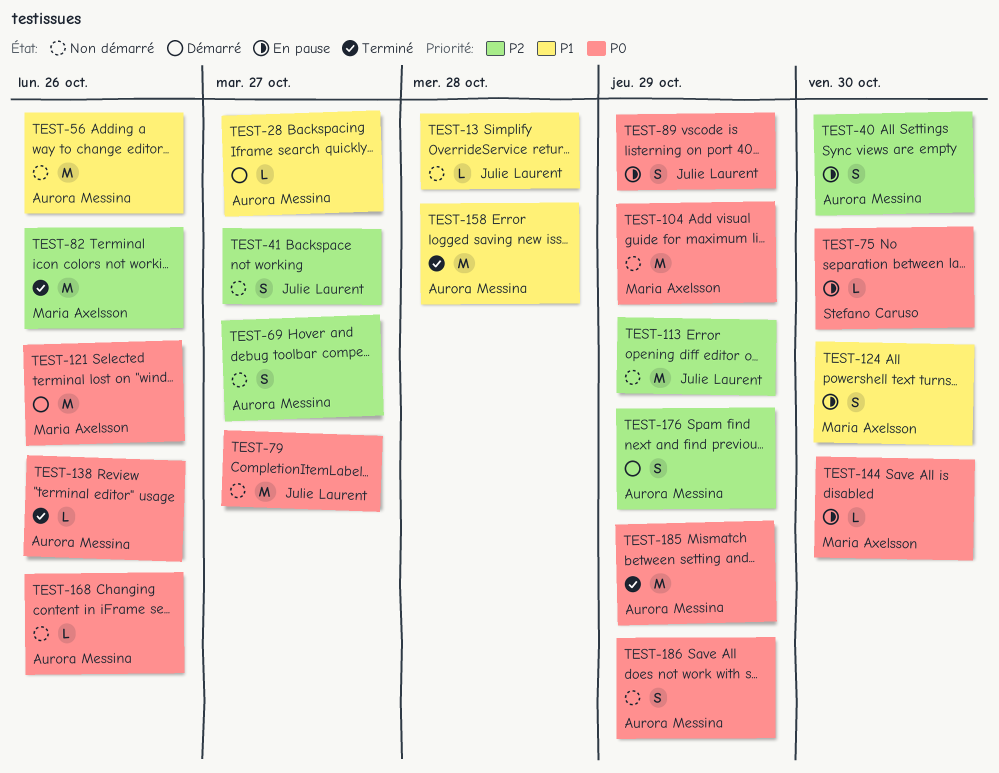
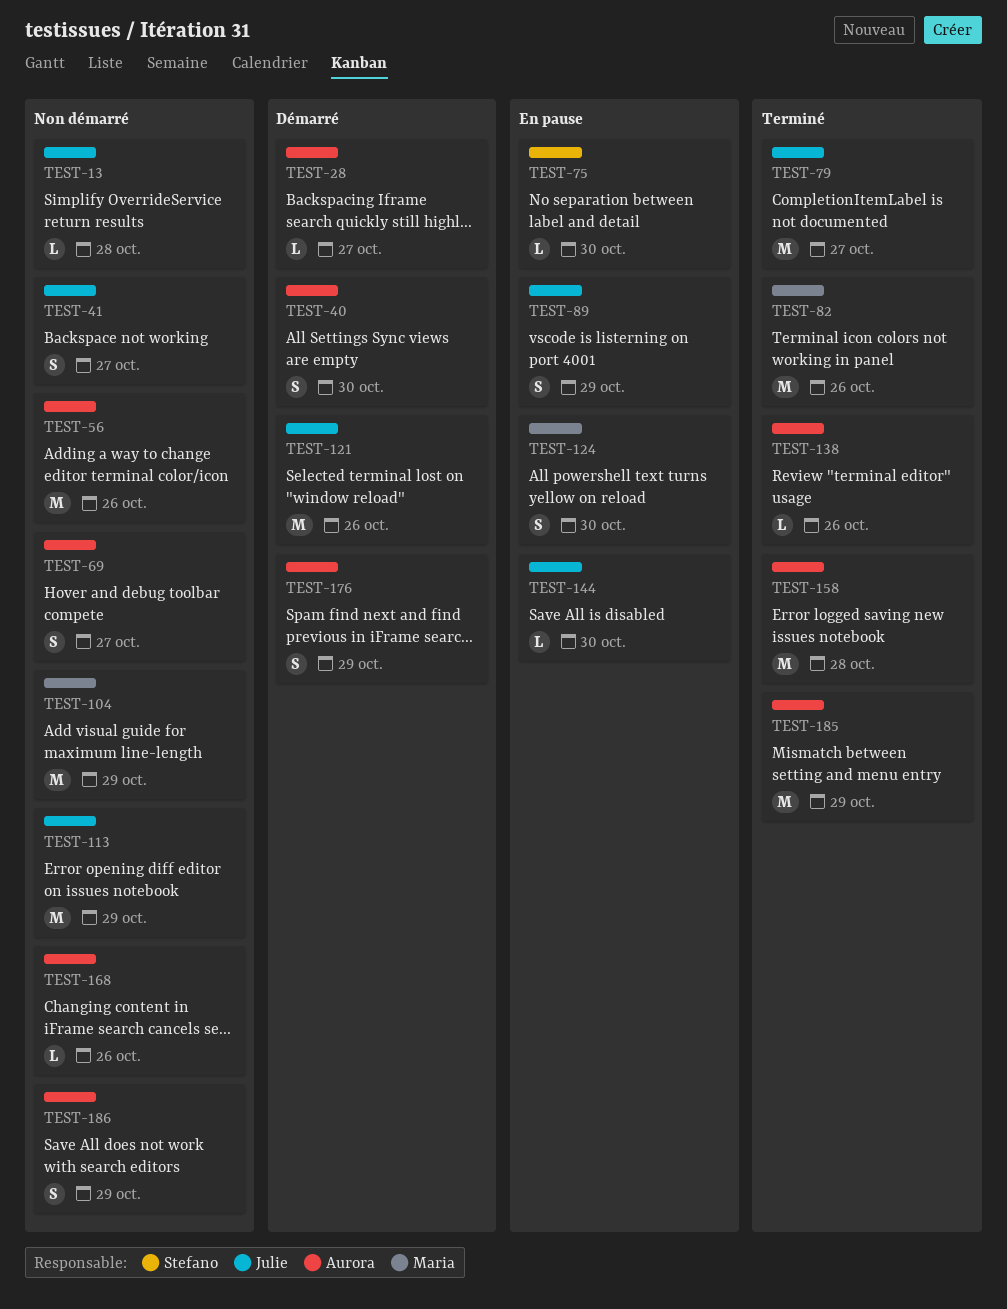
TEST-40, status: En pause -> Démarré
TEST-79, status: Non démarré -> Terminé
TEST-121, owner: Maria Axelsson -> Julie Laurent
TEST-144, owner: Maria Axelsson -> Julie Laurent

